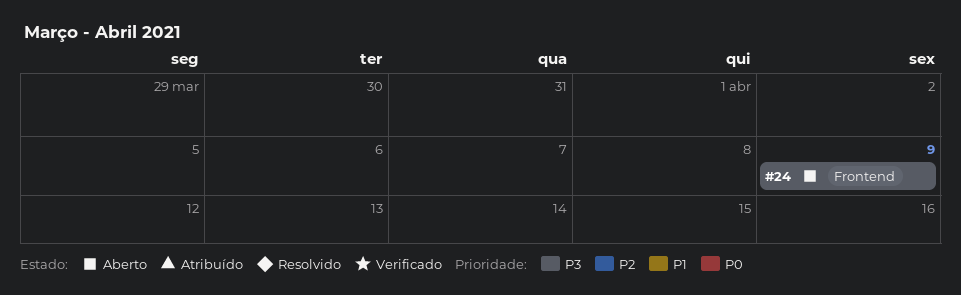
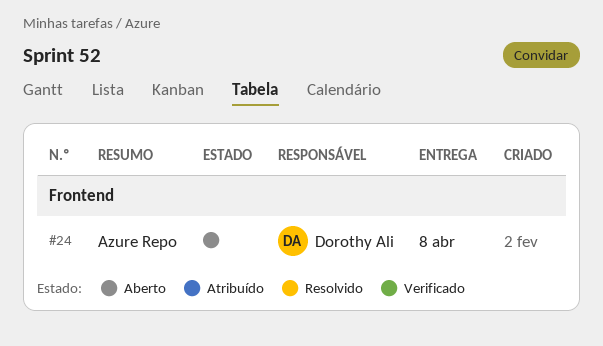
#24, due: Apr 9 -> Apr 8

